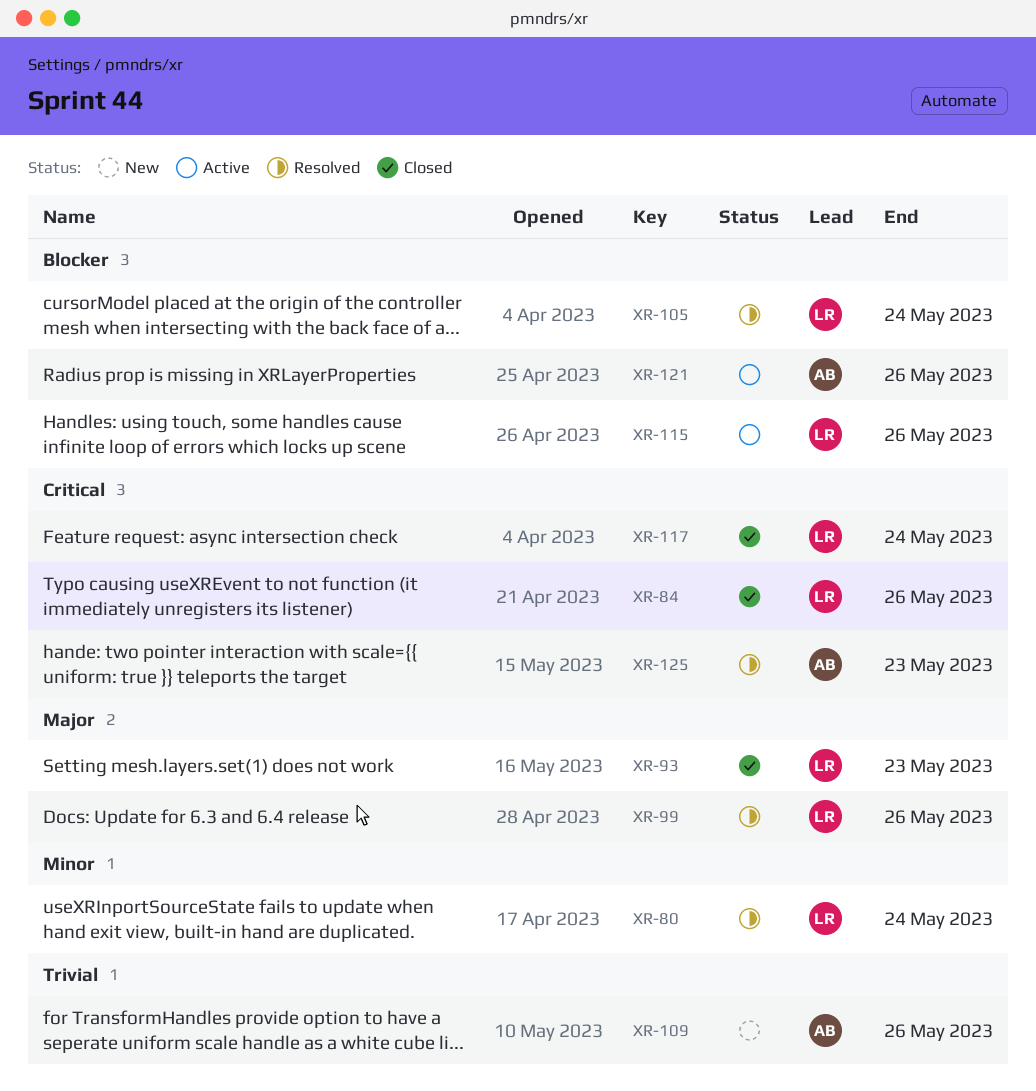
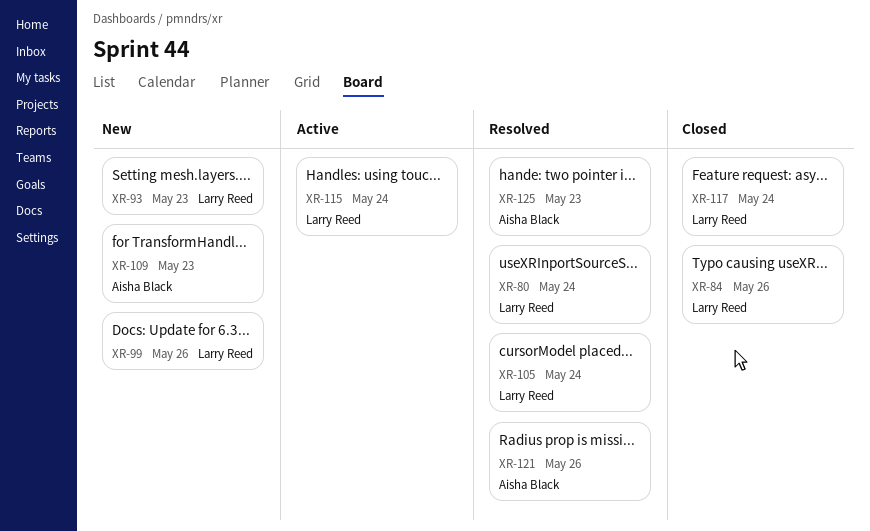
XR-93, status: Closed -> New
XR-99, status: Resolved -> New
XR-109, due: May 26 -> May 23
XR-115, due: May 26 -> May 24
XR-121, status: Active -> Resolved

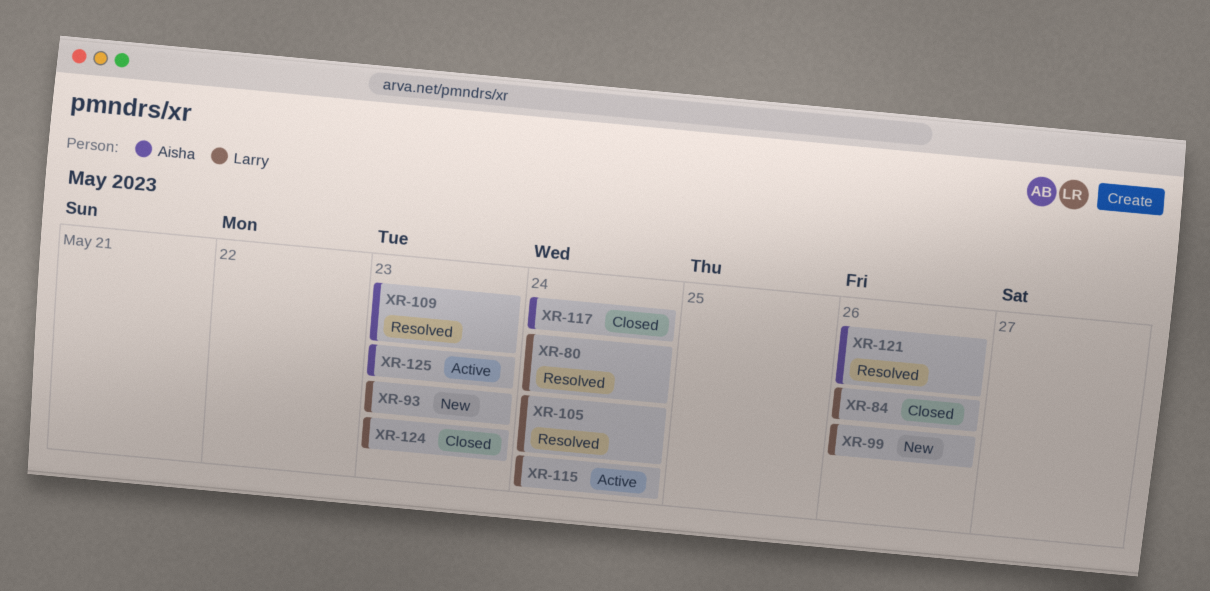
XR-109, status: New -> Resolved
XR-117, owner: Larry Reed -> Aisha Black
XR-124: none -> present
XR-125, status: Resolved -> Active

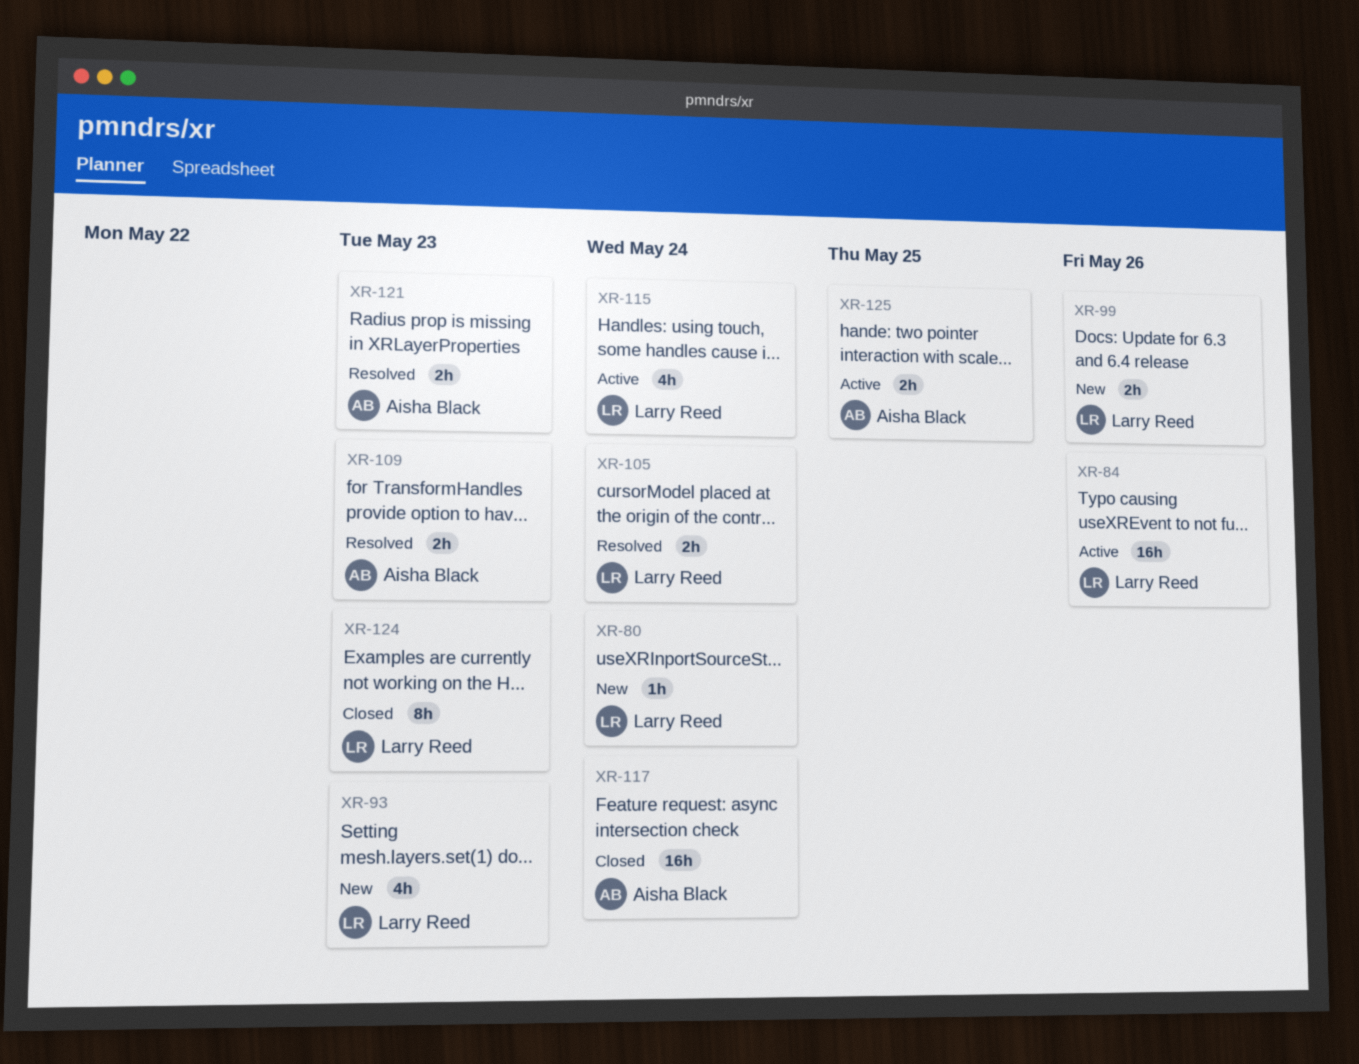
XR-80, status: Resolved -> New
XR-84, status: Closed -> Active
XR-121, due: May 26 -> May 23
XR-125, due: May 23 -> May 25

